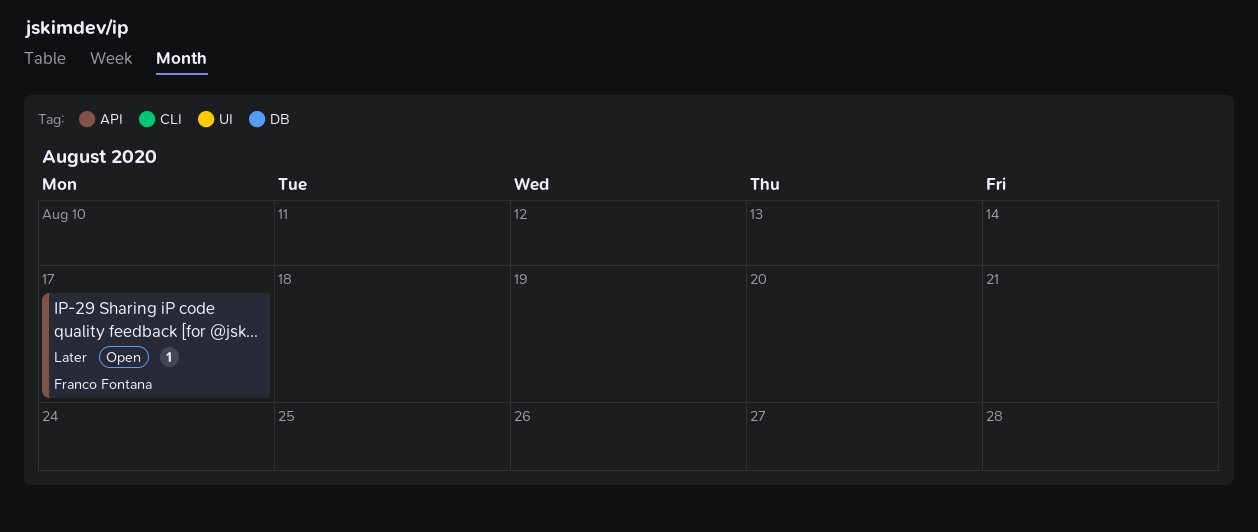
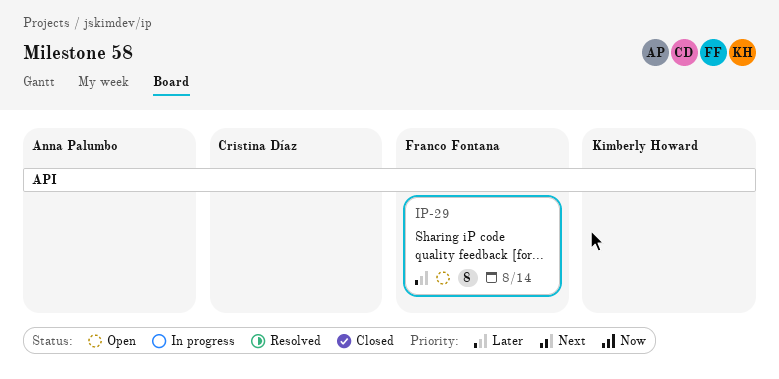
IP-29, estimate: 1 -> 8
IP-29, due: Aug 17 -> Aug 14

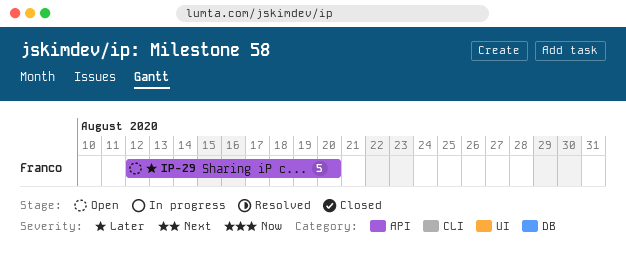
IP-29, estimate: 8 -> 5
IP-29, due: Aug 14 -> Aug 20

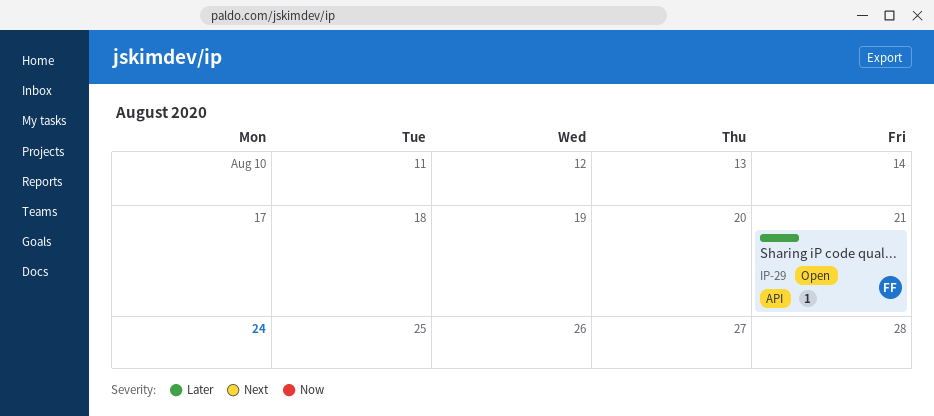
IP-29, estimate: 5 -> 1
IP-29, due: Aug 20 -> Aug 21

